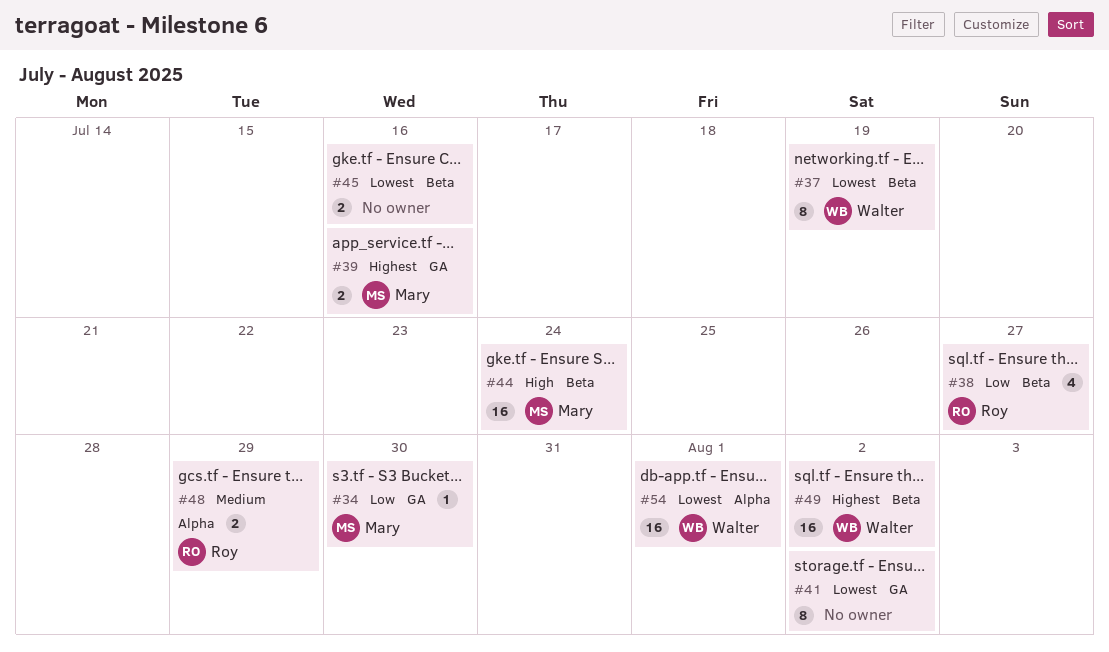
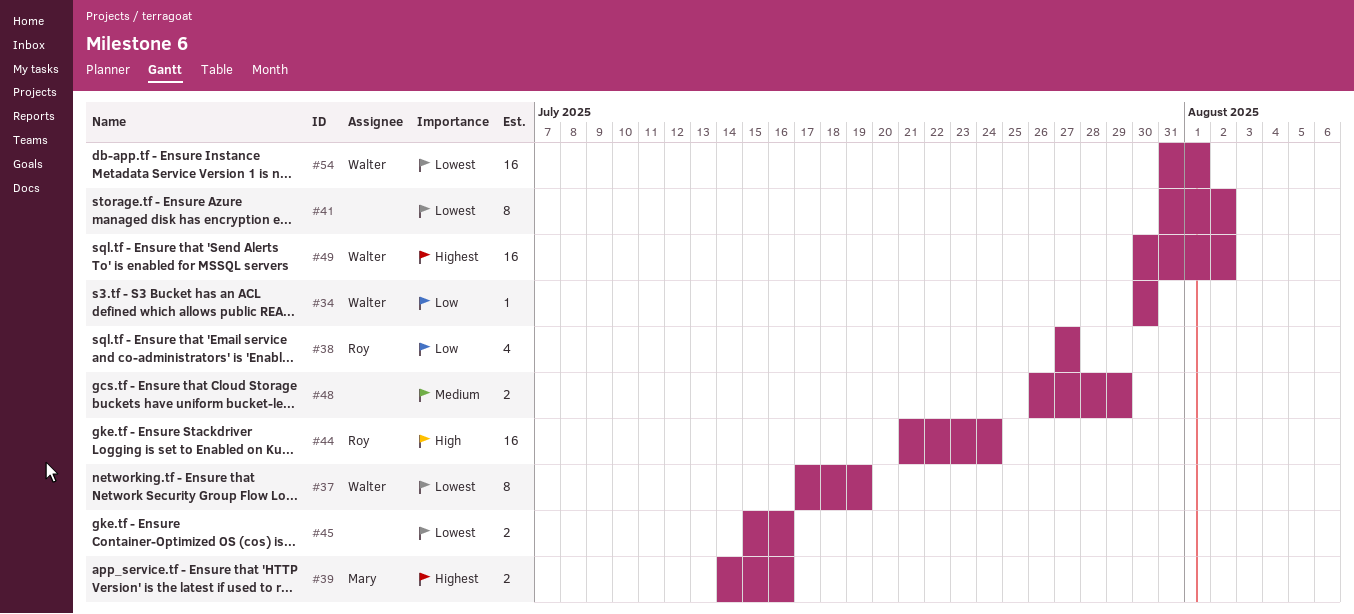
#34, owner: Mary -> Walter
#44, owner: Mary -> Roy
#48, owner: Roy -> none

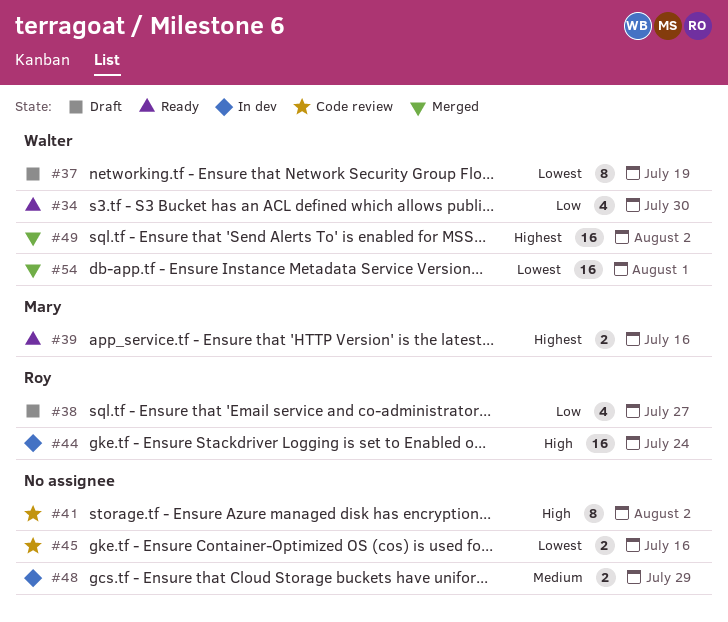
#34, estimate: 1 -> 4
#41, priority: Lowest -> High

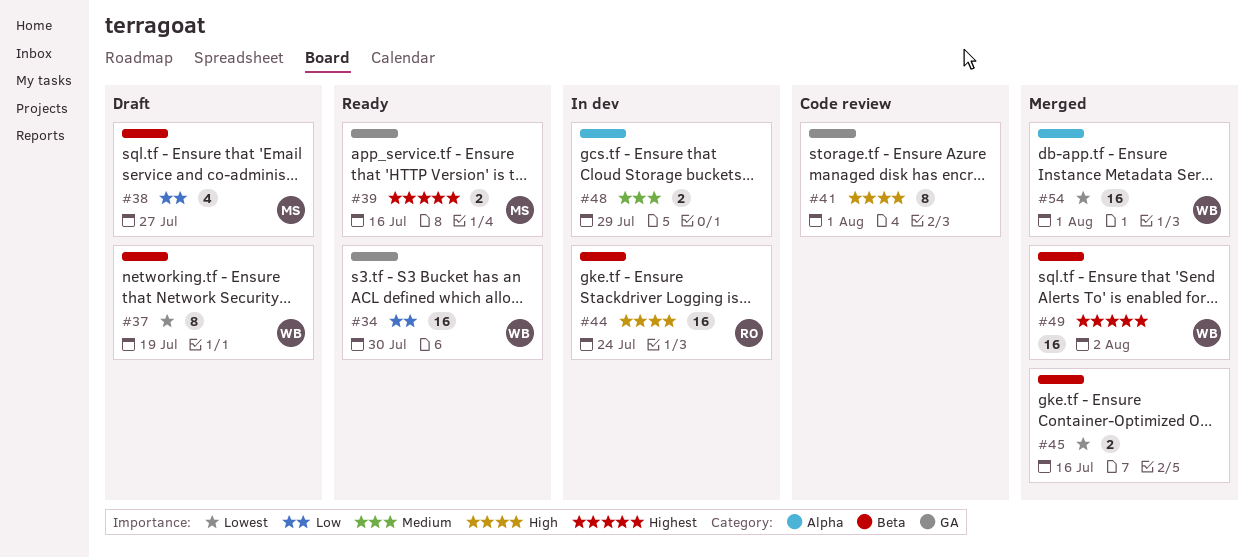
#34, estimate: 4 -> 16
#38, owner: Roy -> Mary
#41, due: Aug 2 -> Aug 1
#45, status: Code review -> Merged

